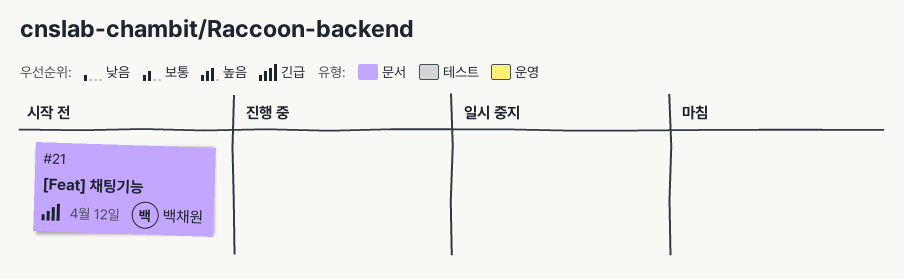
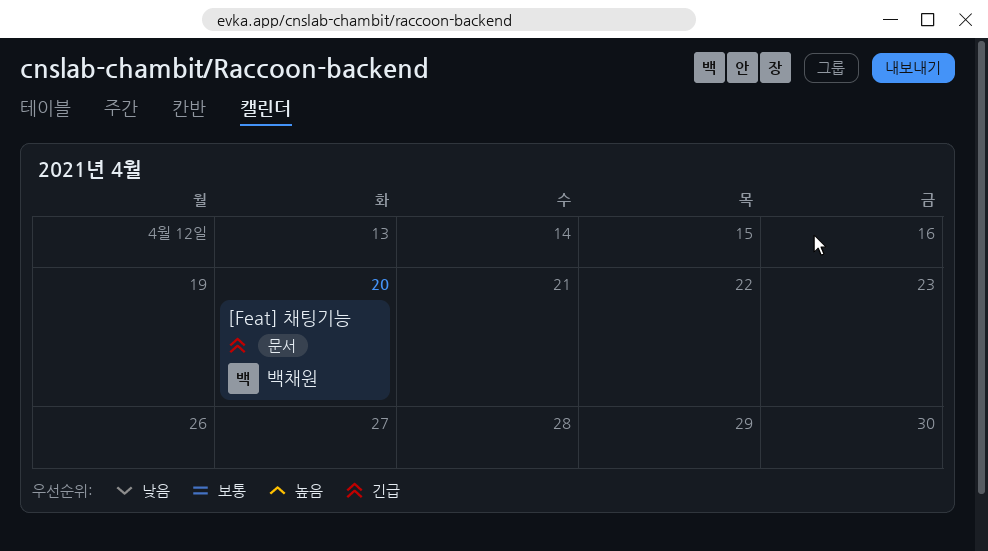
[Feat] 채팅기능, due: Apr 12 -> Apr 20

